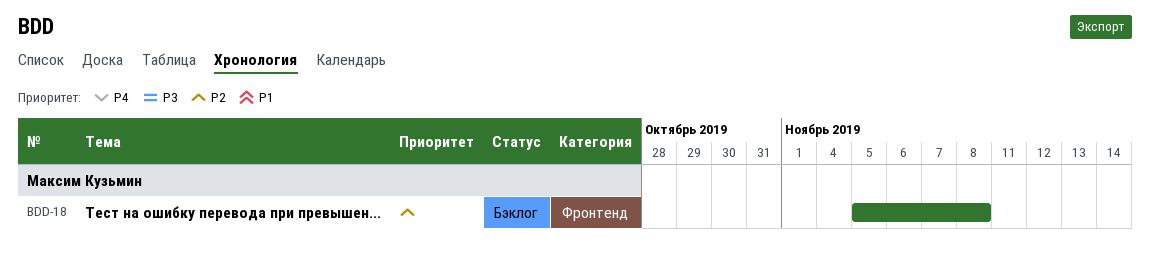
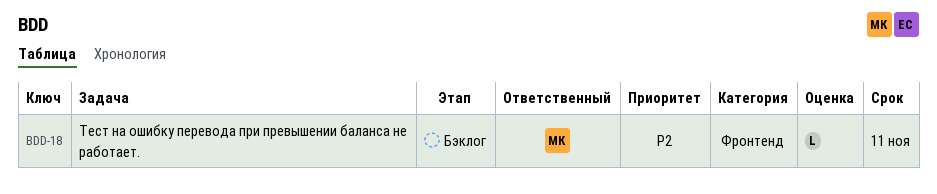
BDD-18, due: Nov 8 -> Nov 11

